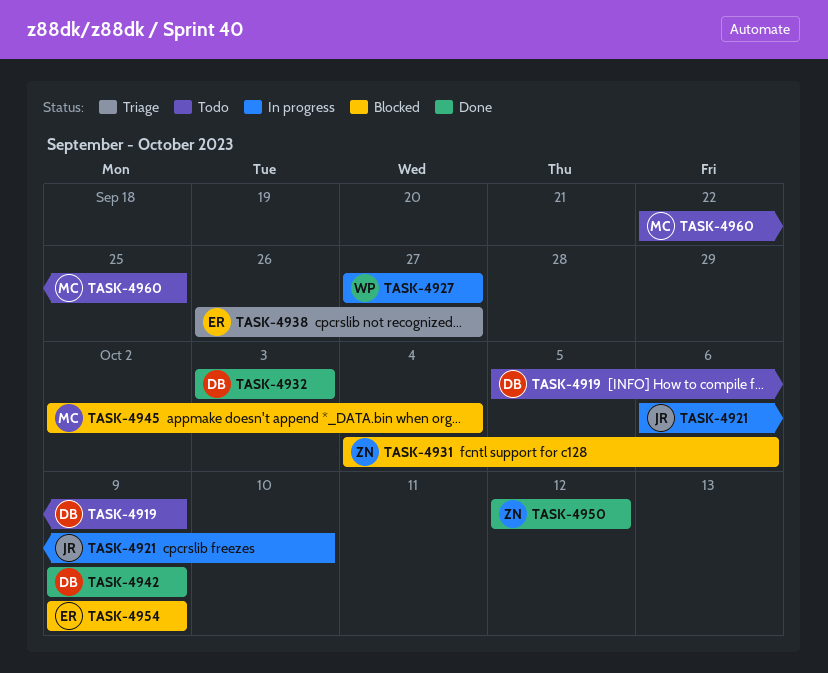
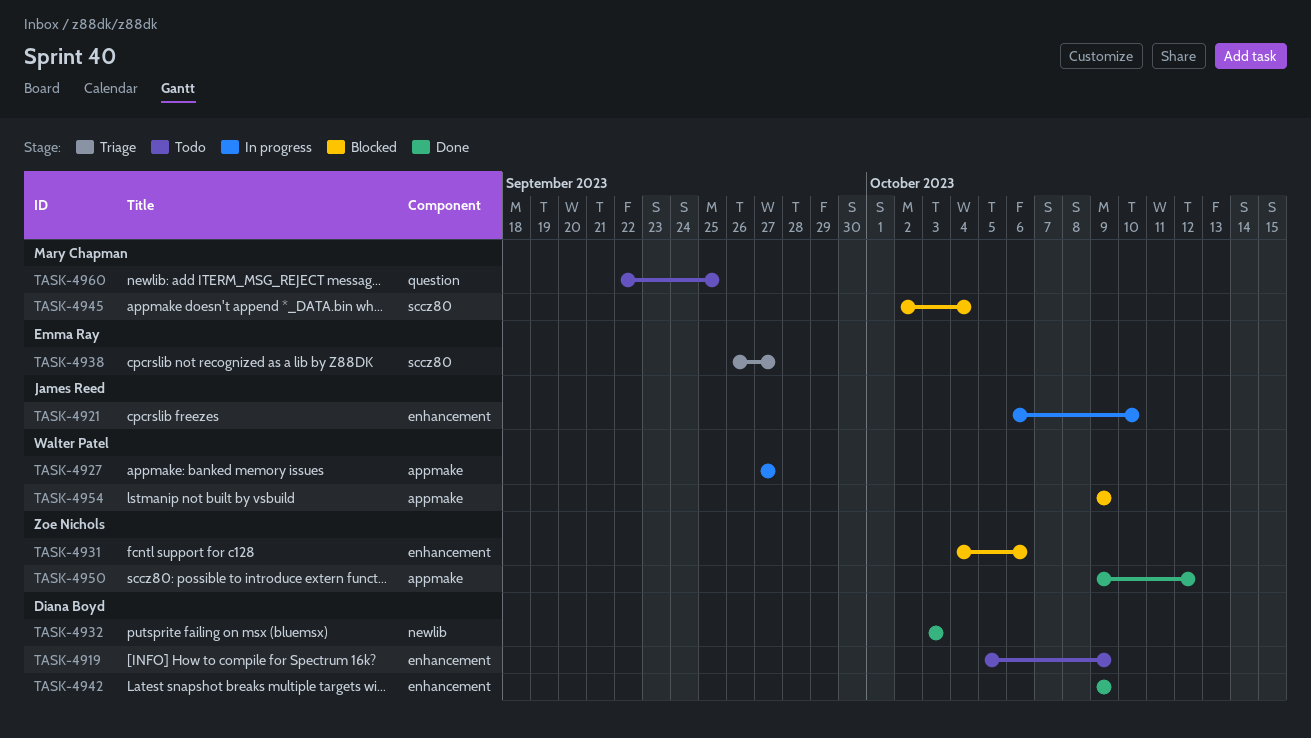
TASK-4950, start: Oct 12 -> Oct 9
TASK-4954, owner: Emma Ray -> Walter Patel

